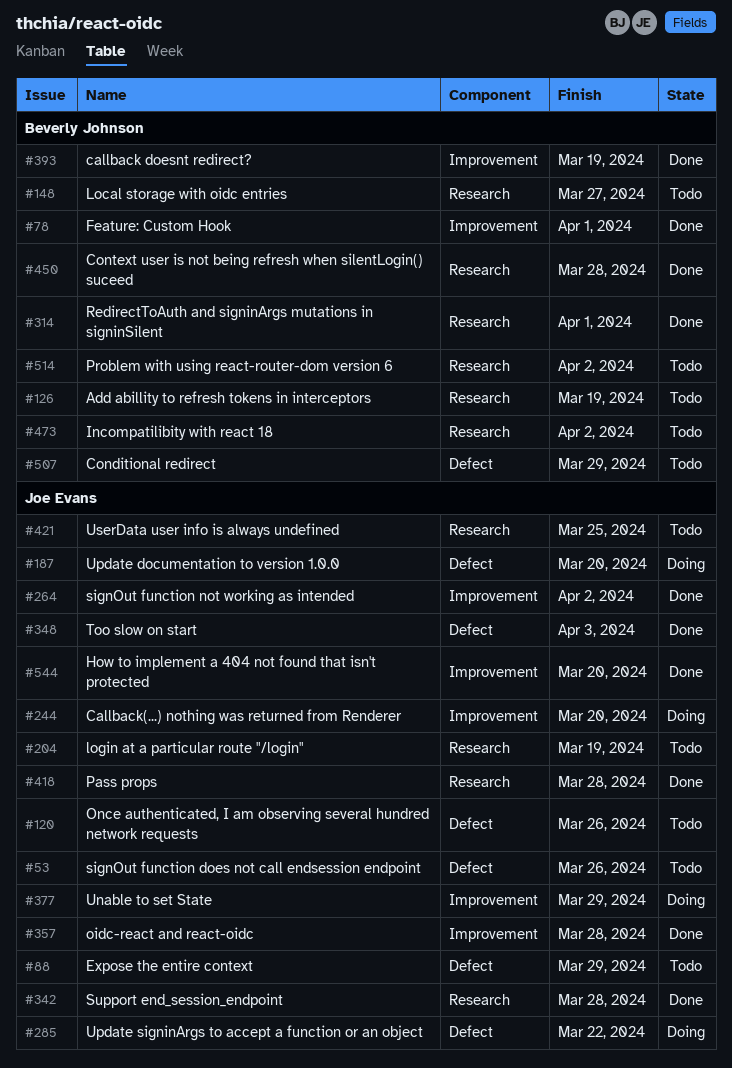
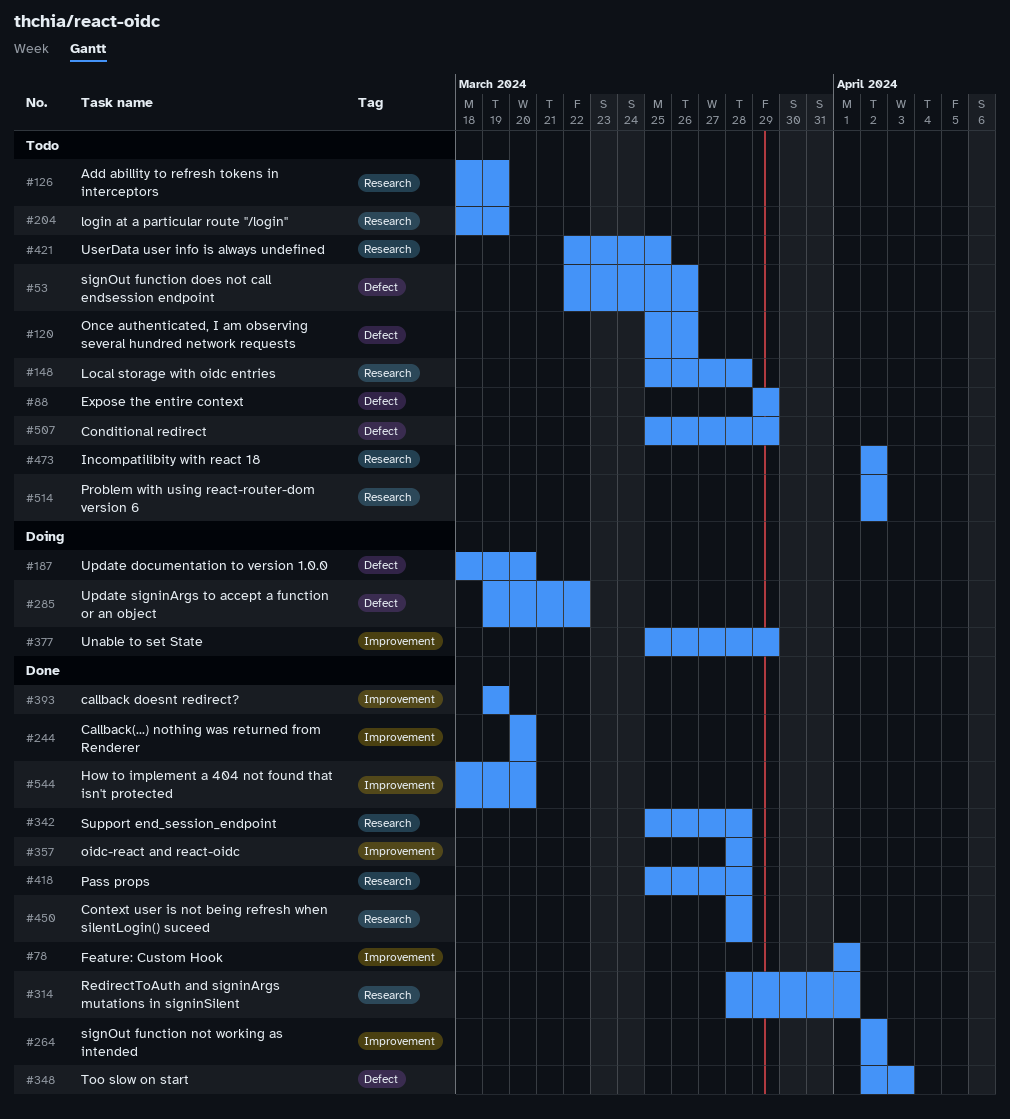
#148, due: Mar 27 -> Mar 28
#244, status: Doing -> Done

